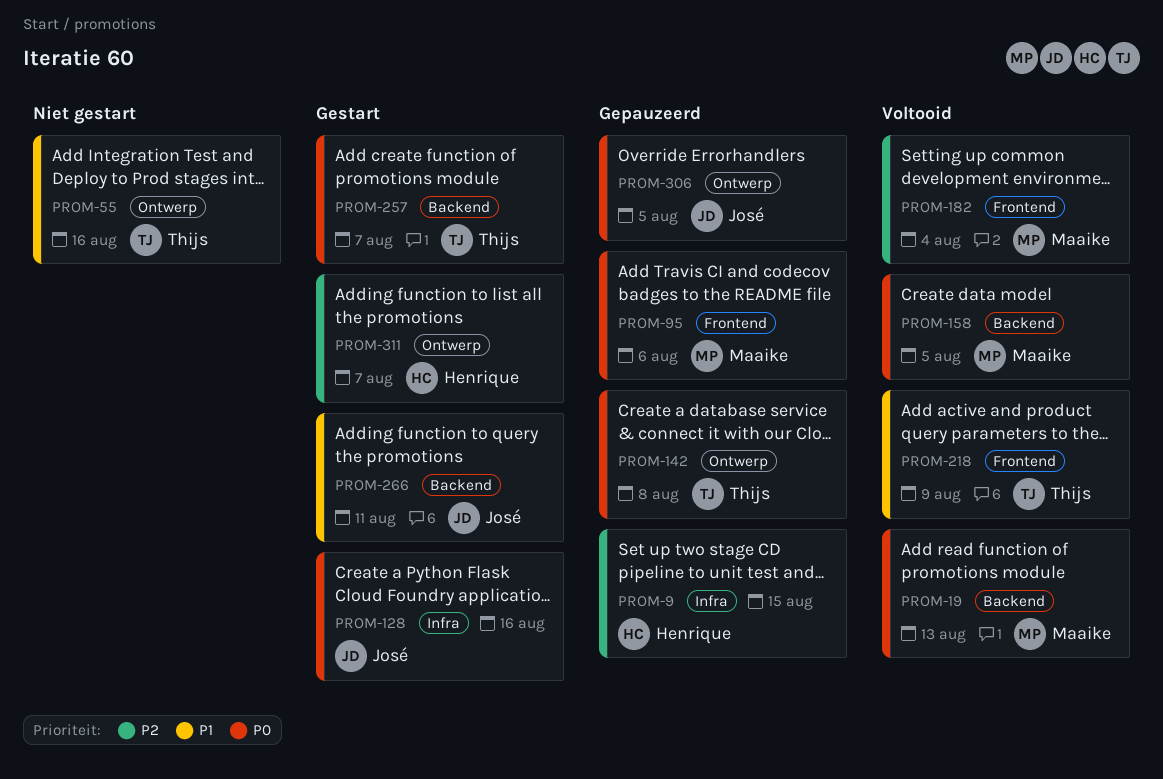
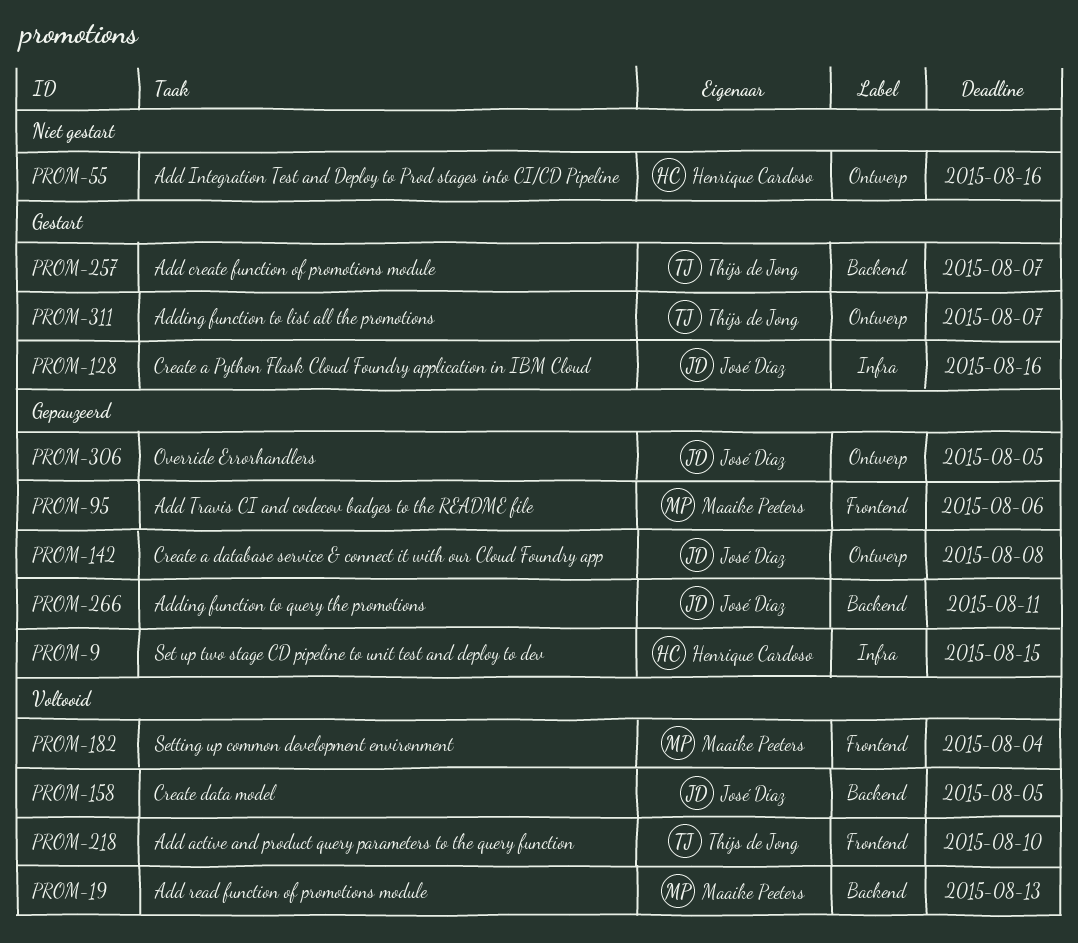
PROM-55, owner: Thijs de Jong -> Henrique Cardoso
PROM-142, owner: Thijs de Jong -> José Díaz
PROM-158, owner: Maaike Peeters -> José Díaz
PROM-218, due: Aug 9 -> Aug 10
PROM-266, status: Gestart -> Gepauzeerd
PROM-311, owner: Henrique Cardoso -> Thijs de Jong

